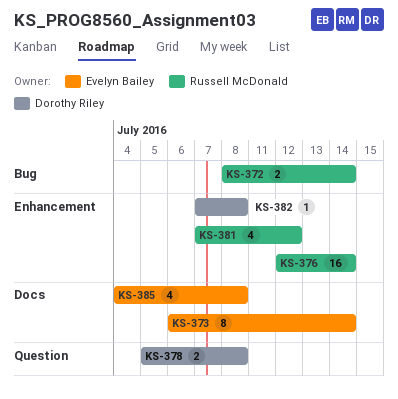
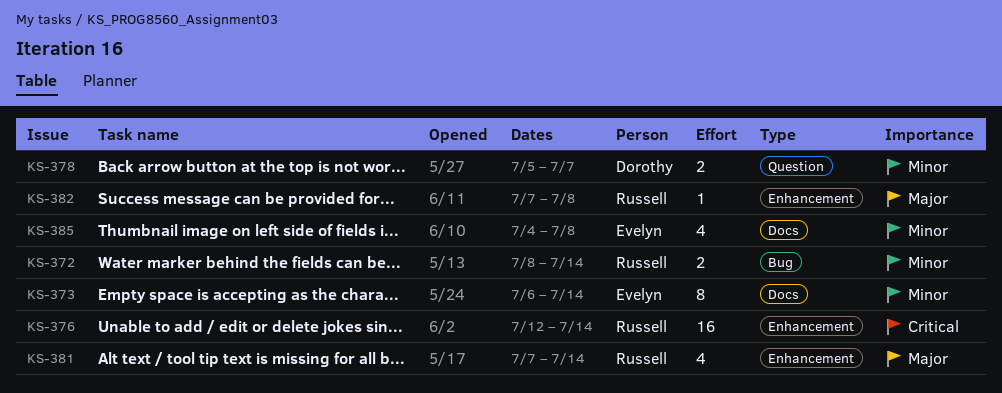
KS-378, due: Jul 8 -> Jul 7
KS-381, due: Jul 12 -> Jul 14
KS-382, owner: Dorothy Riley -> Russell McDonald

